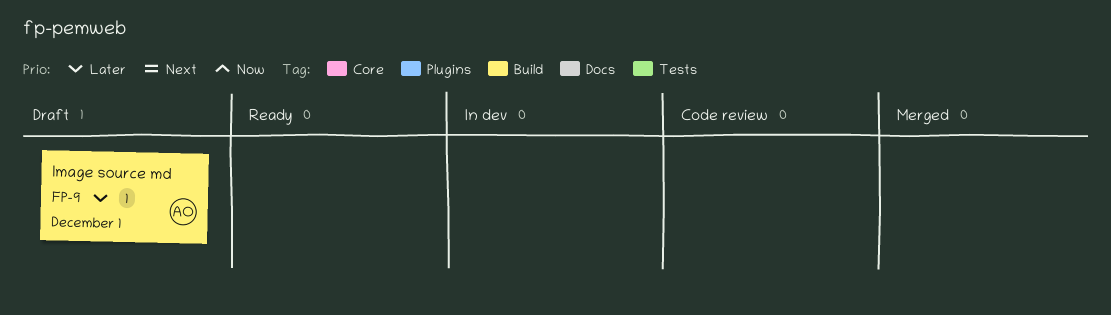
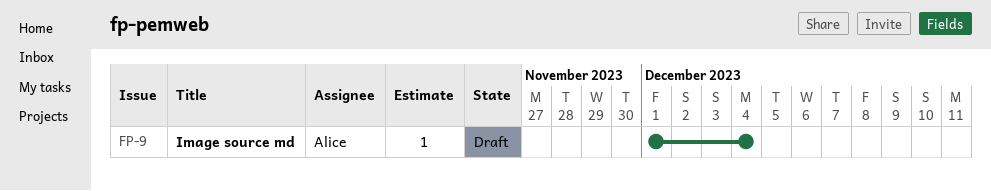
FP-9, due: Dec 1 -> Dec 4

